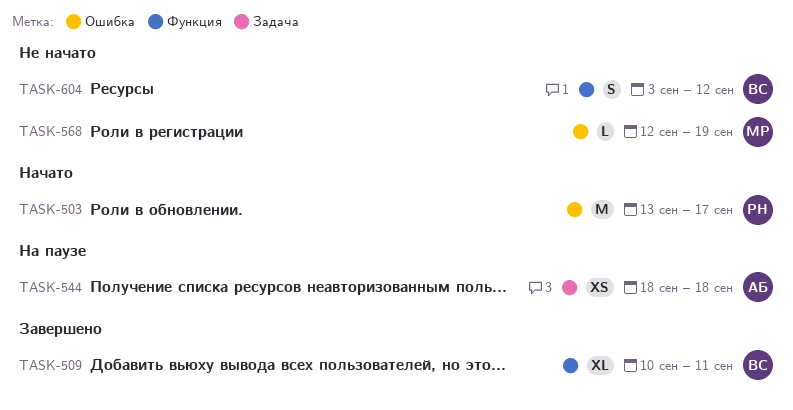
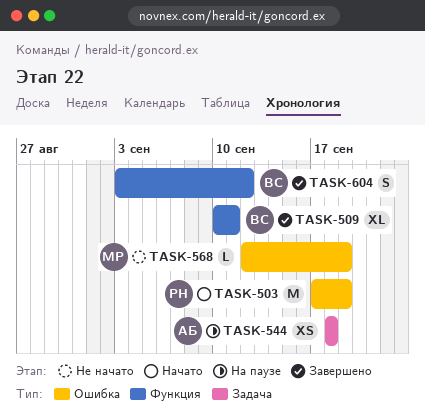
TASK-503, start: Sep 13 -> Sep 17
TASK-503, due: Sep 17 -> Sep 19
TASK-604, status: Не начато -> Завершено

